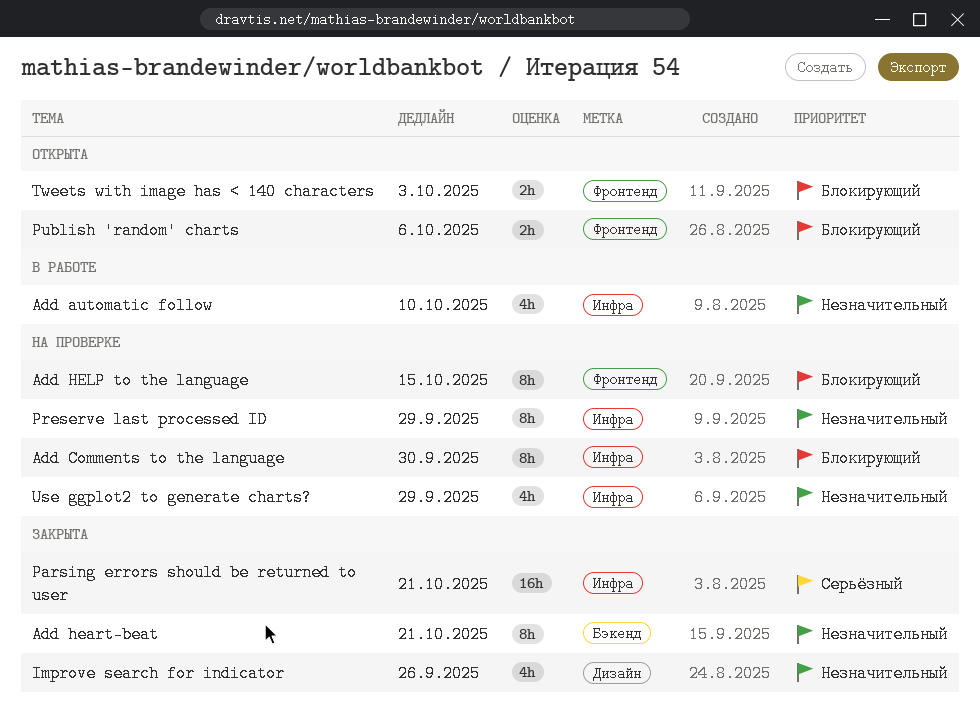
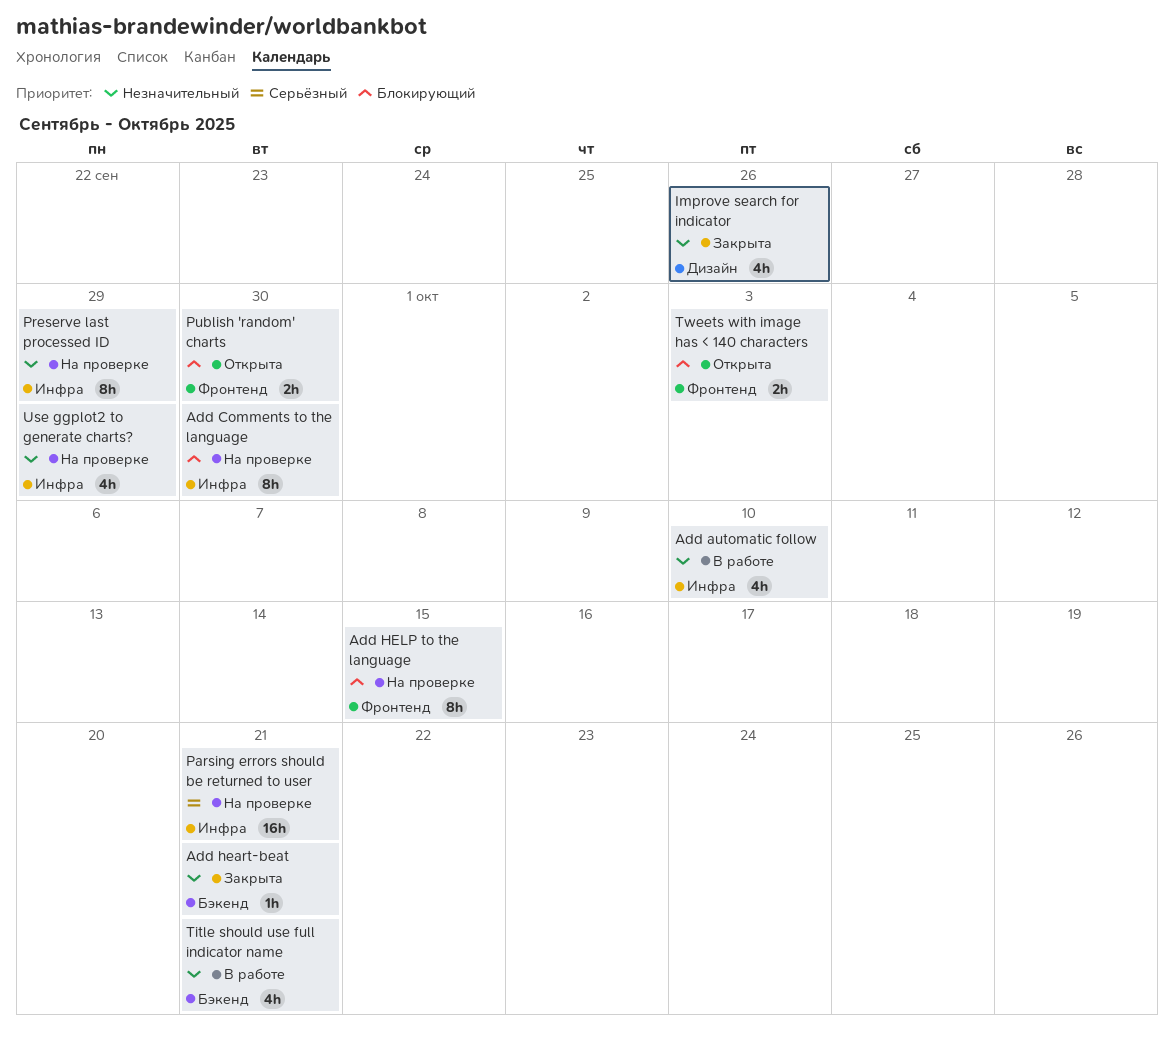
Add heart-beat, estimate: 8h -> 1h
Parsing errors should be returned to user, status: Закрыта -> На проверке
Publish 'random' charts, due: Oct 6 -> Sep 30
Title should use full indicator name: none -> present

